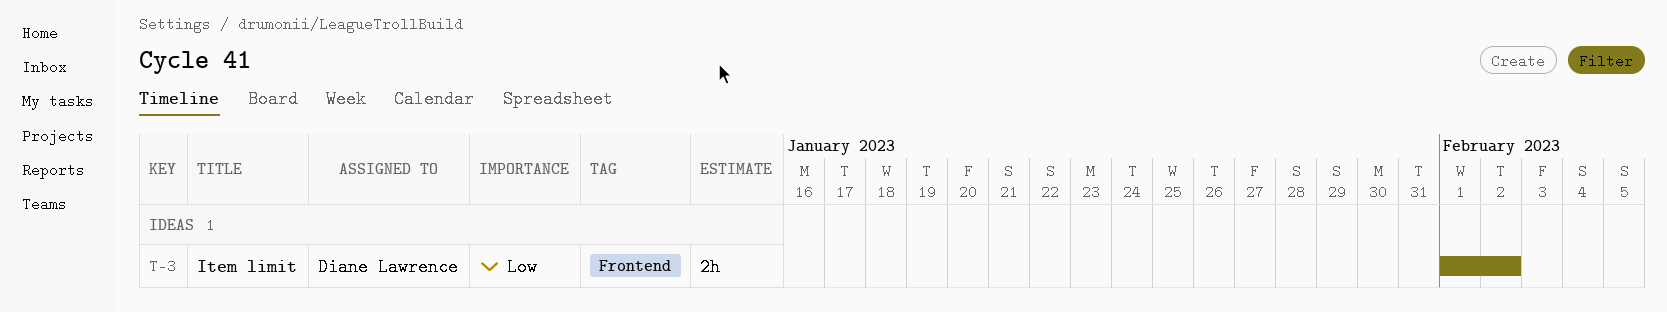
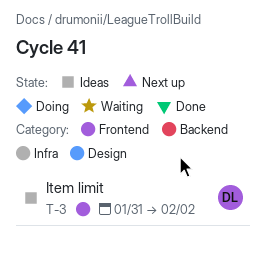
T-3, start: Feb 1 -> Jan 31

